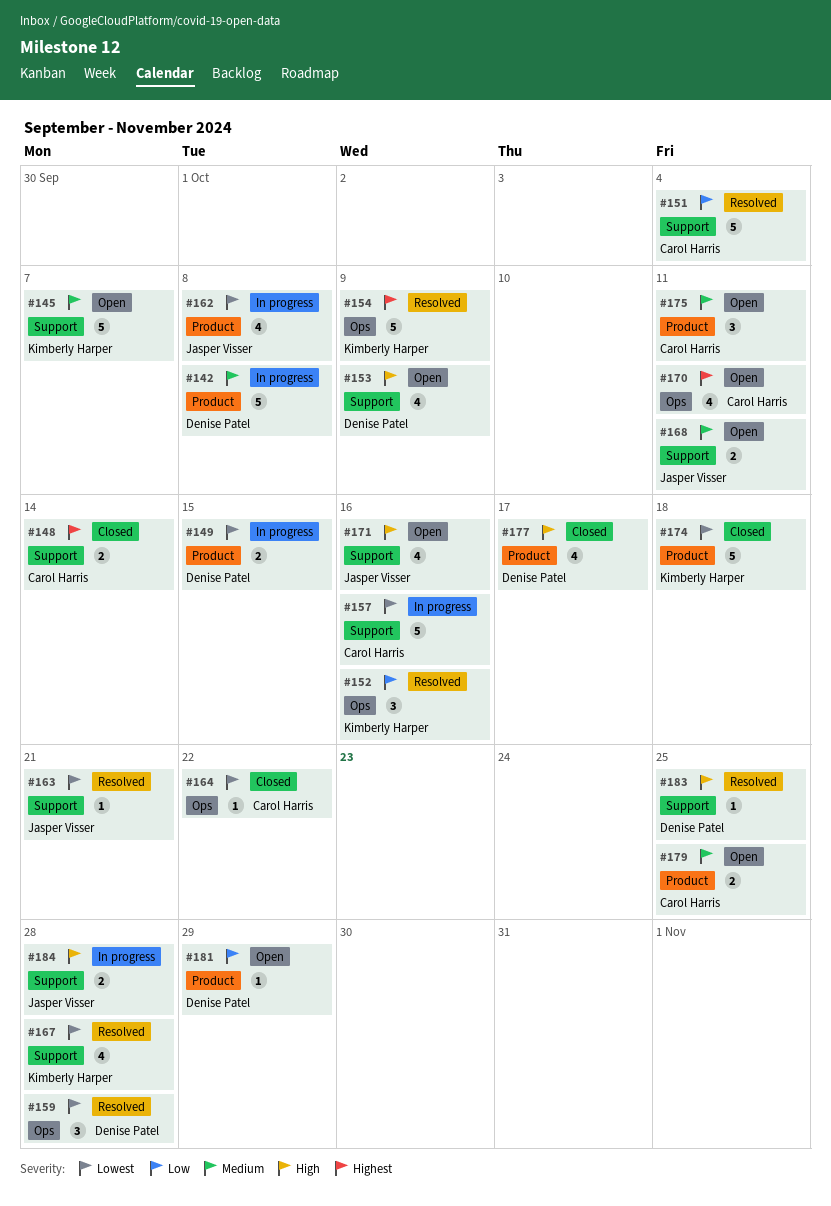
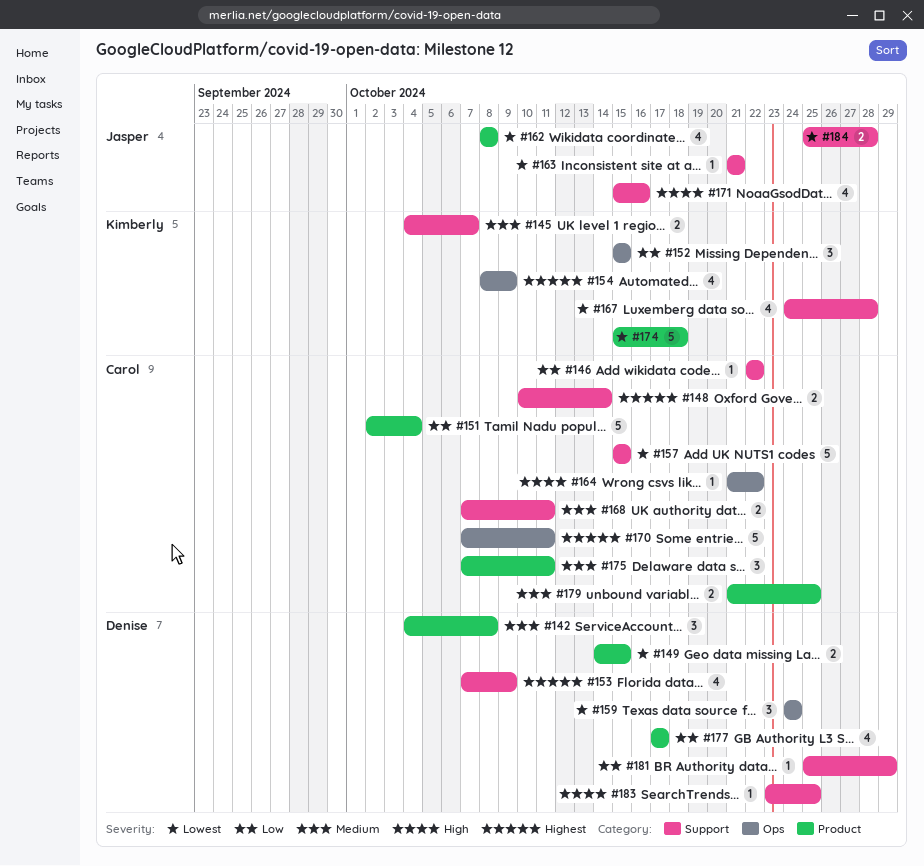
#142, estimate: 5 -> 3
#145, estimate: 5 -> 2
#146: none -> present
#151, label: Support -> Product
#152, due: Oct 16 -> Oct 15
#153, priority: High -> Highest
#154, estimate: 5 -> 4
#157, due: Oct 16 -> Oct 15
#159, due: Oct 28 -> Oct 24
#164, priority: Lowest -> High
#168, owner: Jasper Visser -> Carol Harris
#170, estimate: 4 -> 5
#177, priority: High -> Low
#181, label: Product -> Support
#184, priority: High -> Lowest

